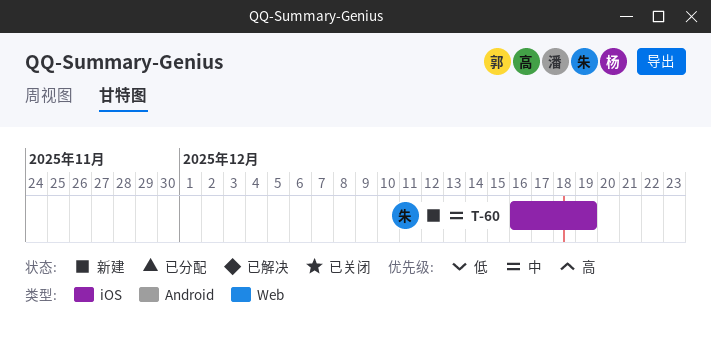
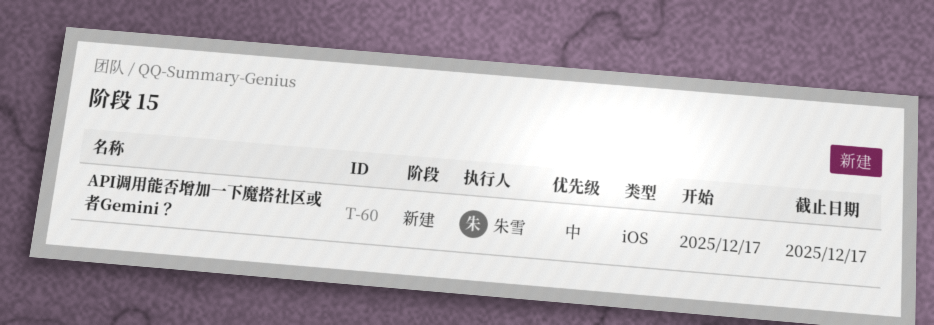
T-60, start: Dec 16 -> Dec 17
T-60, due: Dec 19 -> Dec 17

